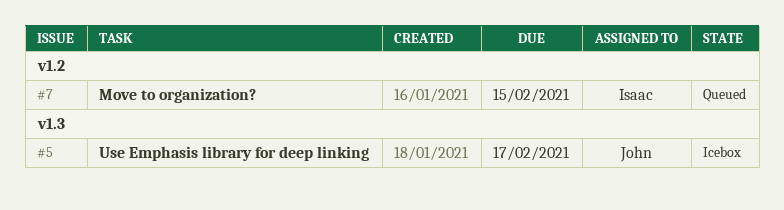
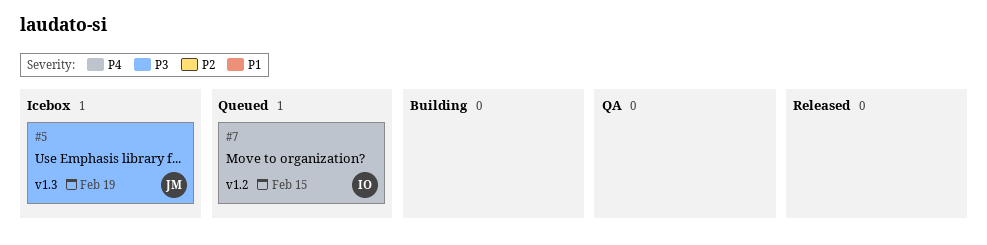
#5, due: Feb 17 -> Feb 19

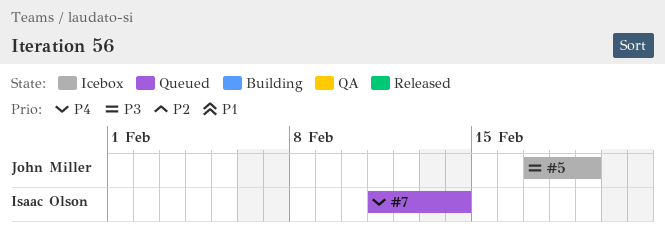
#7, due: Feb 15 -> Feb 14

